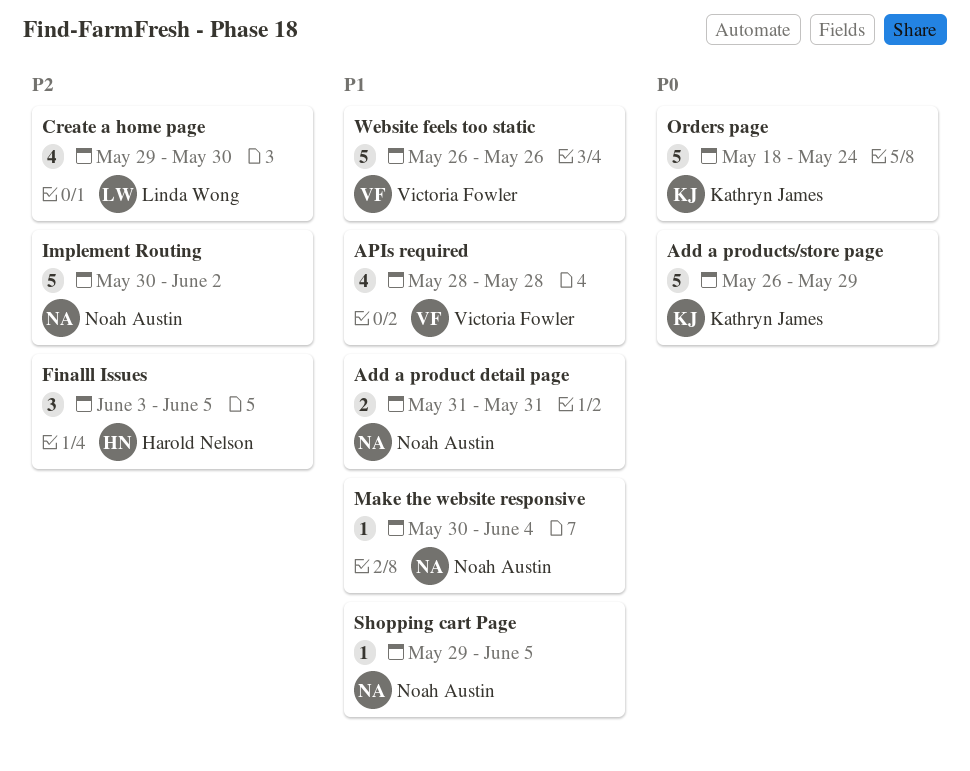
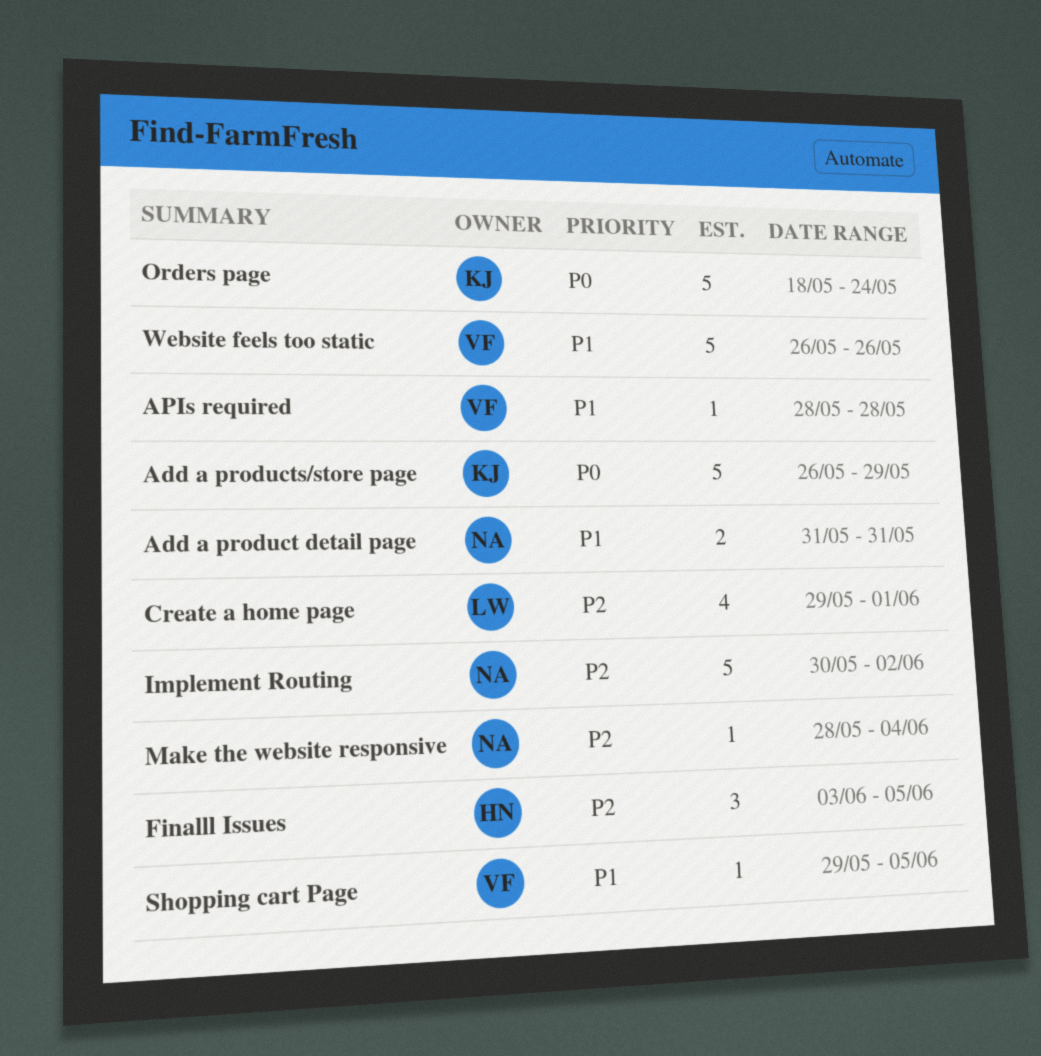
APIs required, estimate: 4 -> 1
Create a home page, due: May 30 -> Jun 1
Make the website responsive, priority: P1 -> P2
Make the website responsive, start: May 30 -> May 28
Shopping cart Page, owner: Noah Austin -> Victoria Fowler

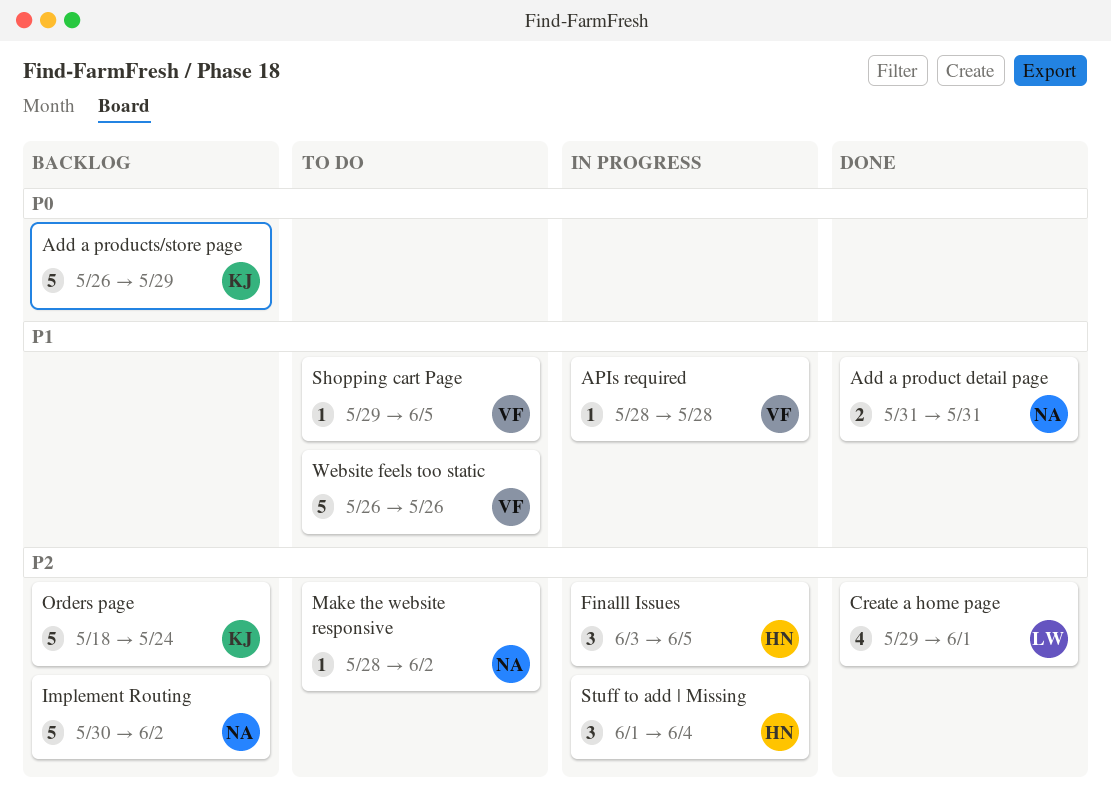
Make the website responsive, due: Jun 4 -> Jun 2
Orders page, priority: P0 -> P2
Stuff to add | Missing: none -> present

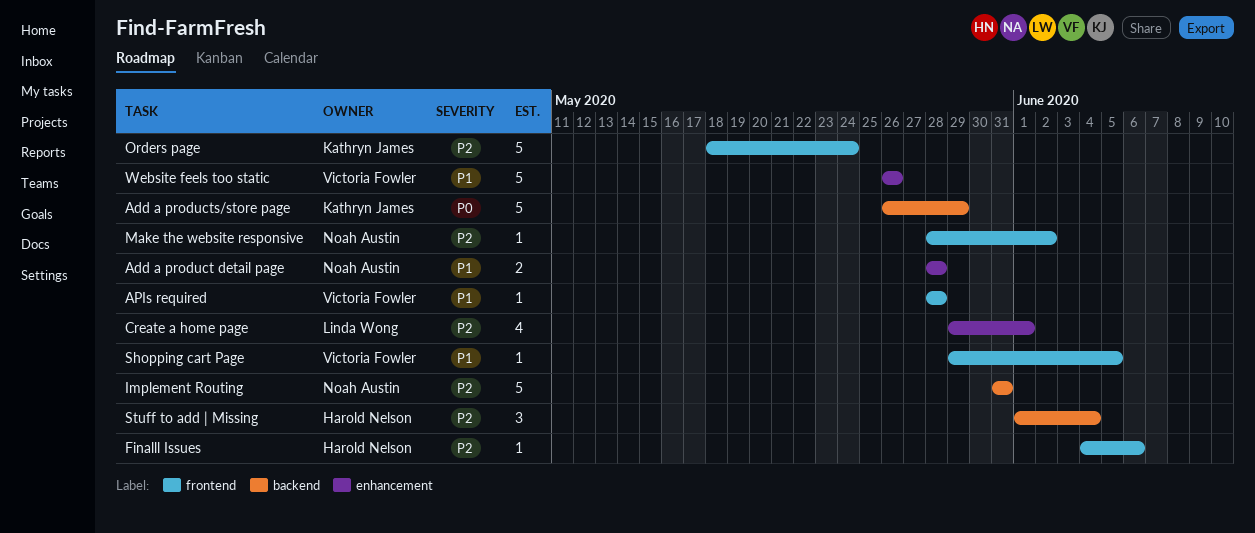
Add a product detail page, start: May 31 -> May 28
Add a product detail page, due: May 31 -> May 28
Finalll Issues, estimate: 3 -> 1
Finalll Issues, start: Jun 3 -> Jun 4
Finalll Issues, due: Jun 5 -> Jun 6
Implement Routing, start: May 30 -> May 31
Implement Routing, due: Jun 2 -> May 31

